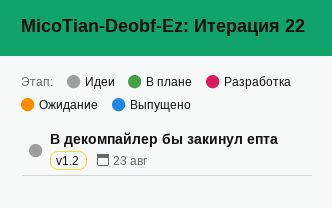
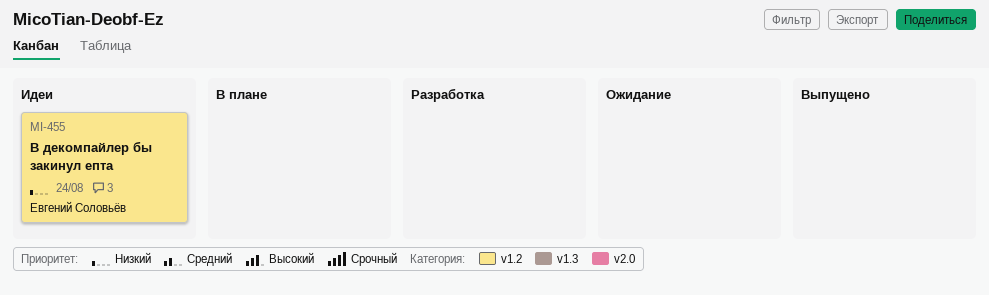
В декомпайлер бы закинул епта, due: Aug 23 -> Aug 24

